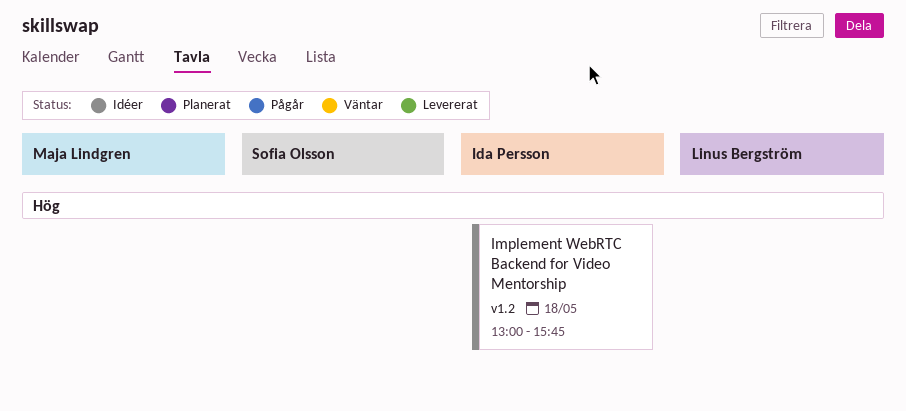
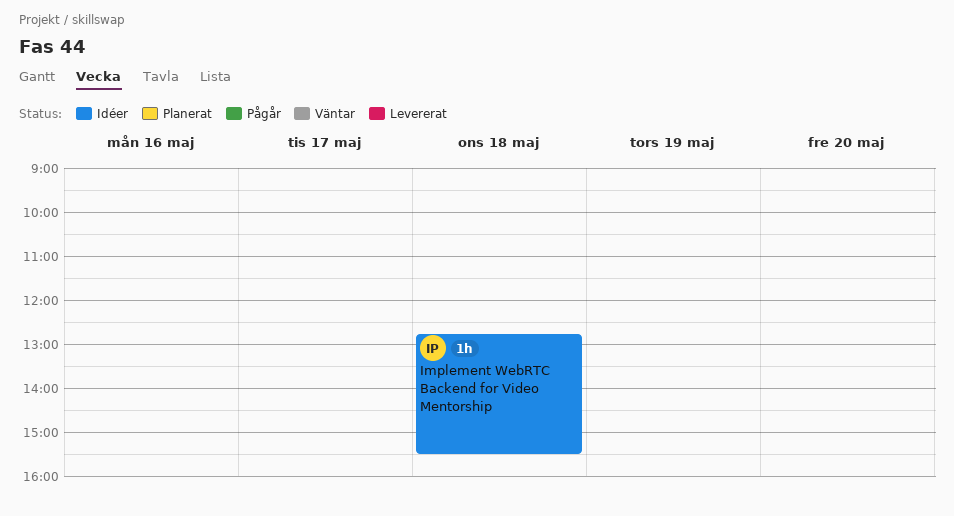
Implement WebRTC Backend for Video Mentorship, begins: 13:00 -> 12:45
Implement WebRTC Backend for Video Mentorship, ends: 15:45 -> 15:30

